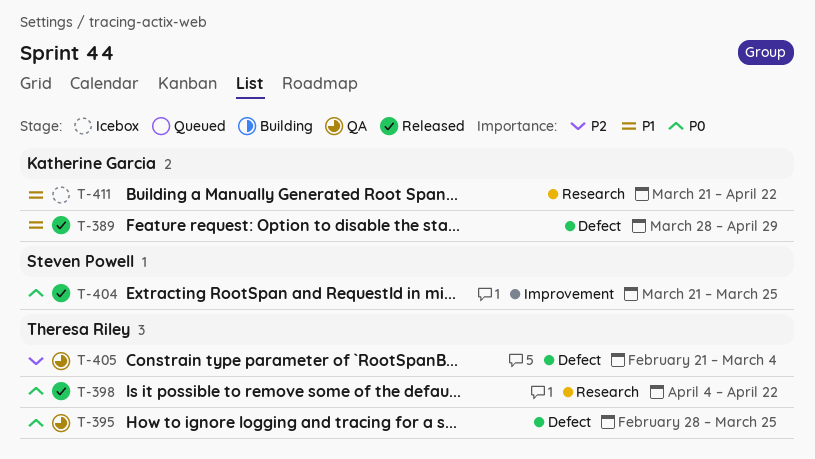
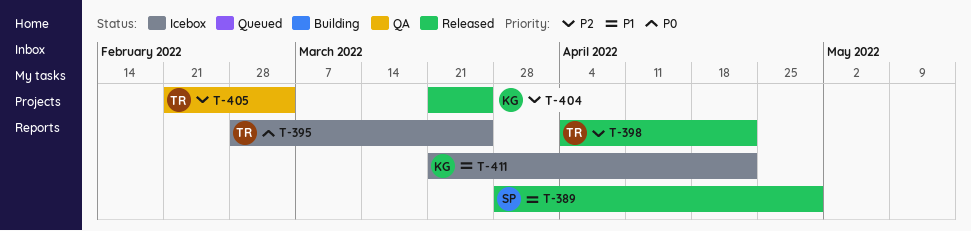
T-389, owner: Katherine Garcia -> Steven Powell
T-395, status: QA -> Icebox
T-398, priority: P0 -> P2
T-404, owner: Steven Powell -> Katherine Garcia
T-404, priority: P0 -> P2

